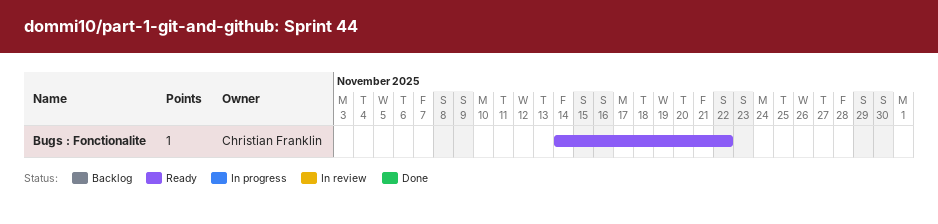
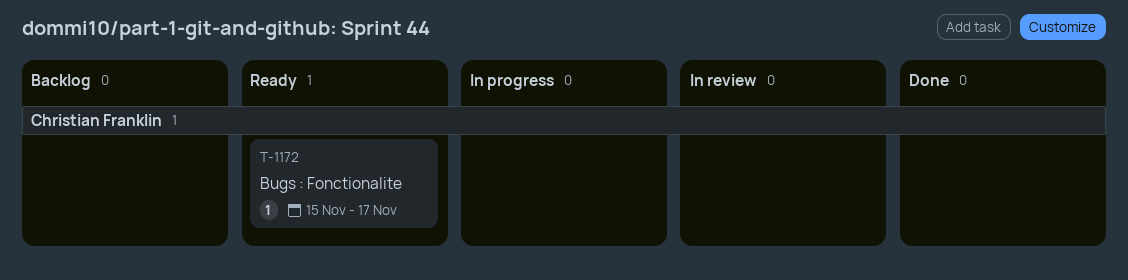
Bugs : Fonctionalite, start: Nov 14 -> Nov 15
Bugs : Fonctionalite, due: Nov 22 -> Nov 17

